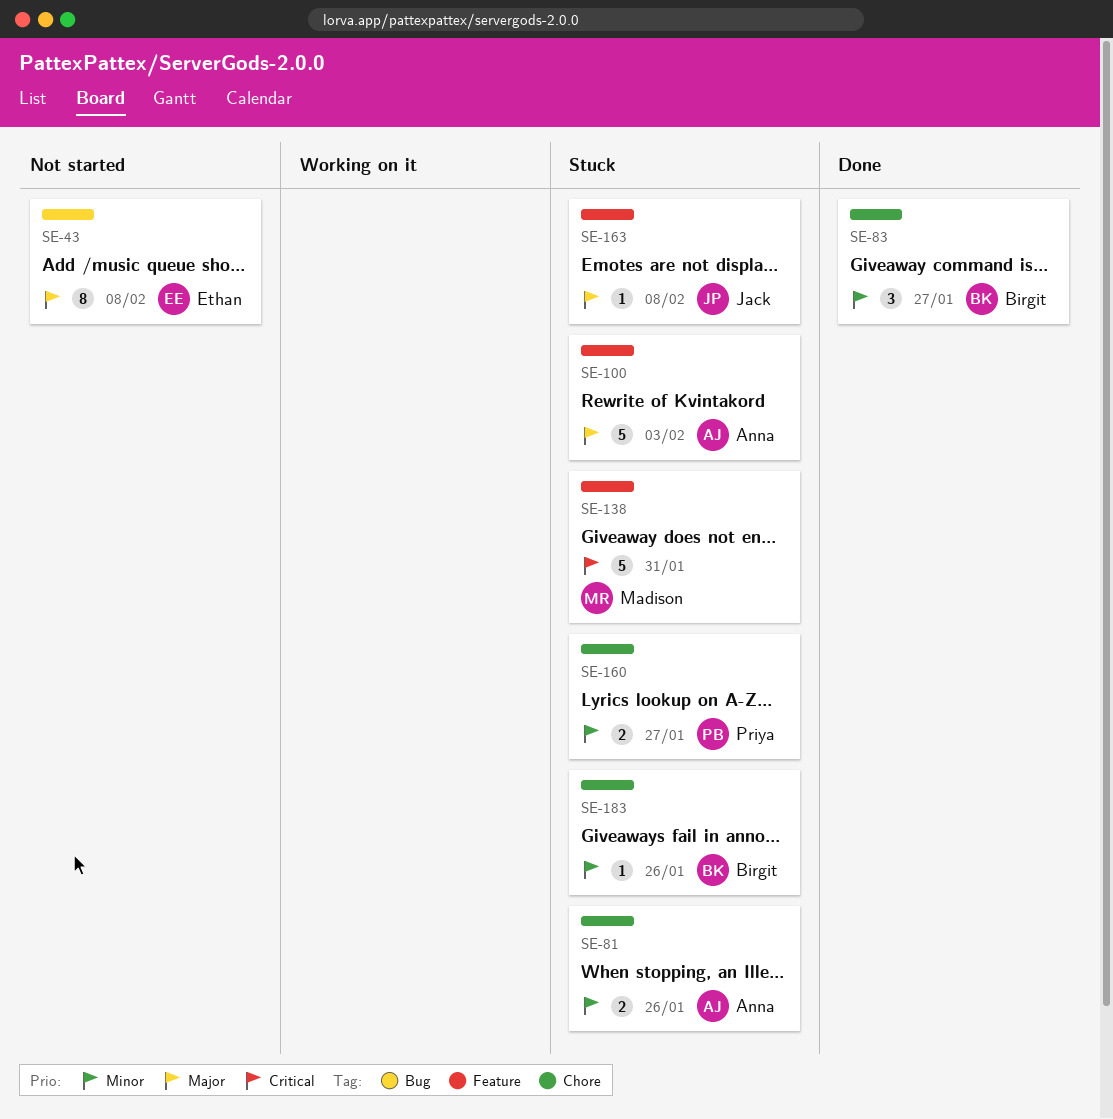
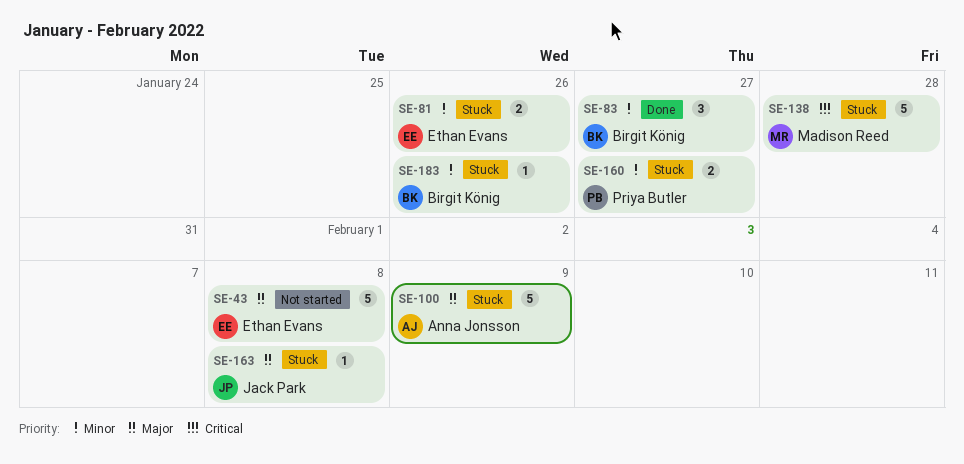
SE-43, estimate: 8 -> 5
SE-81, owner: Anna Jonsson -> Ethan Evans
SE-100, due: Feb 3 -> Feb 9
SE-138, due: Jan 31 -> Jan 28

